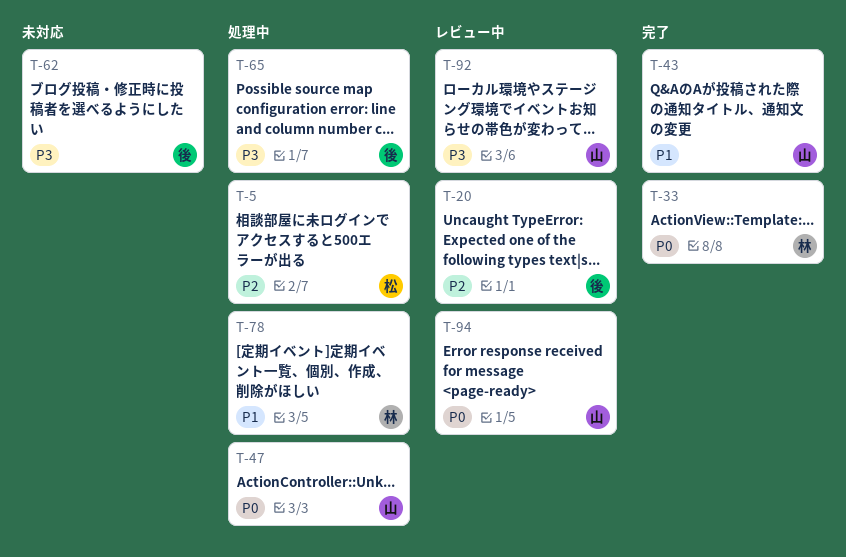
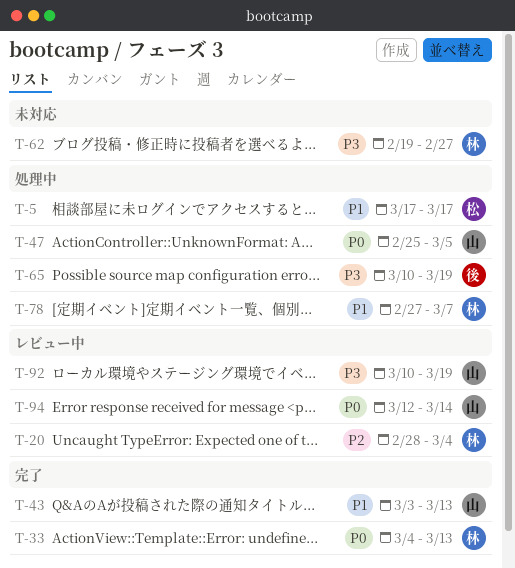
T-5, priority: P2 -> P1
T-20, owner: 後 -> 林
T-62, owner: 後 -> 林

